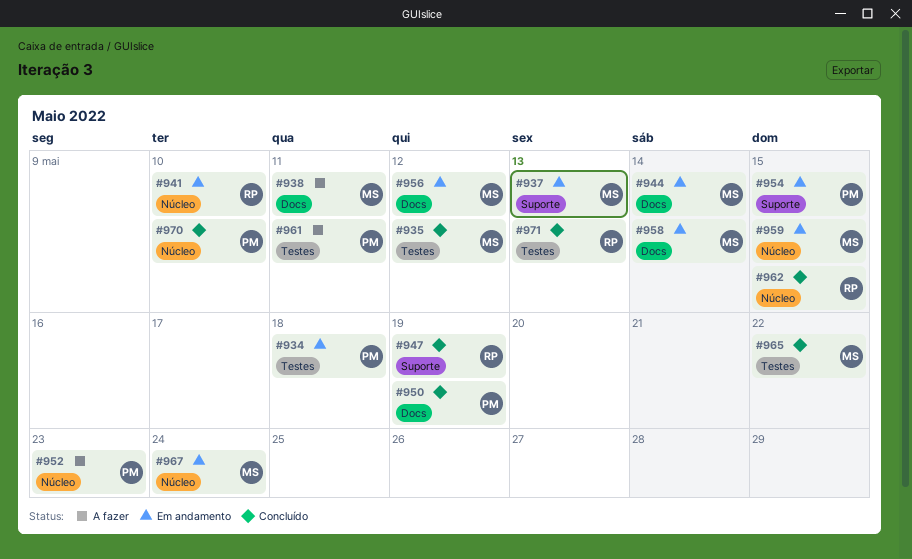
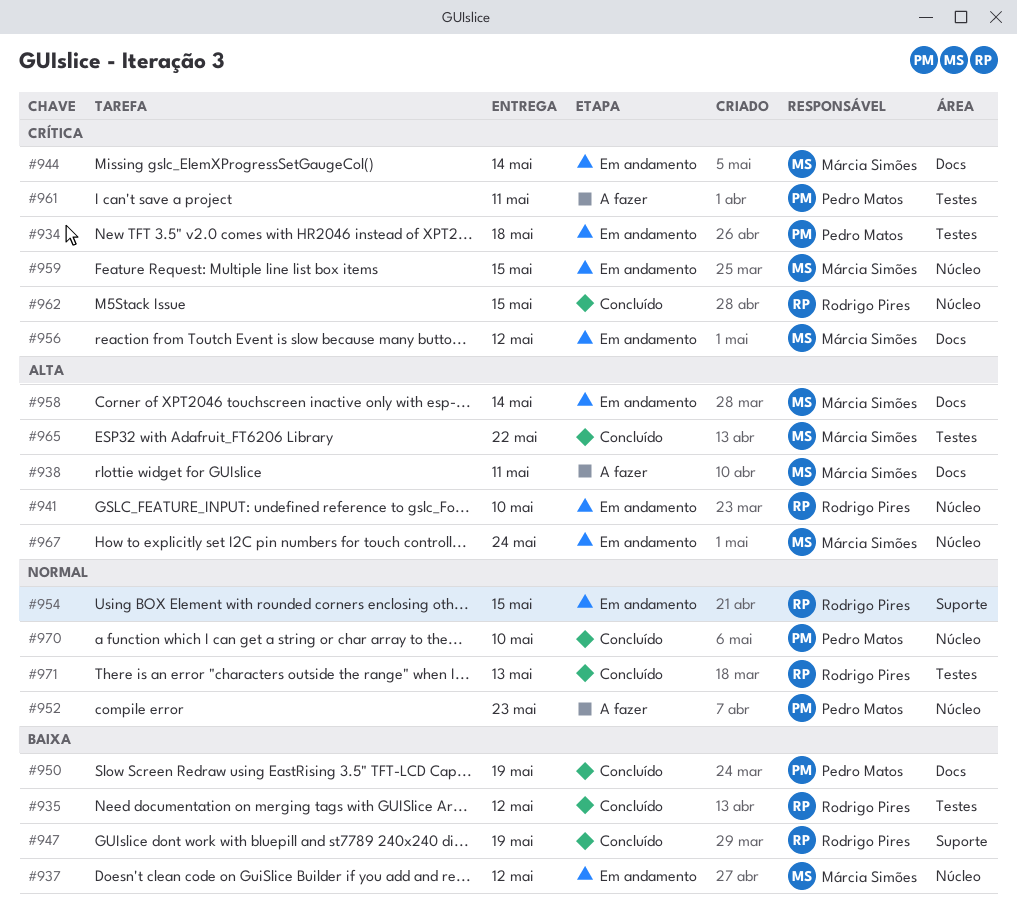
#935, owner: Márcia Simões -> Rodrigo Pires
#937, label: Suporte -> Núcleo
#937, due: May 13 -> May 12
#954, owner: Pedro Matos -> Rodrigo Pires

